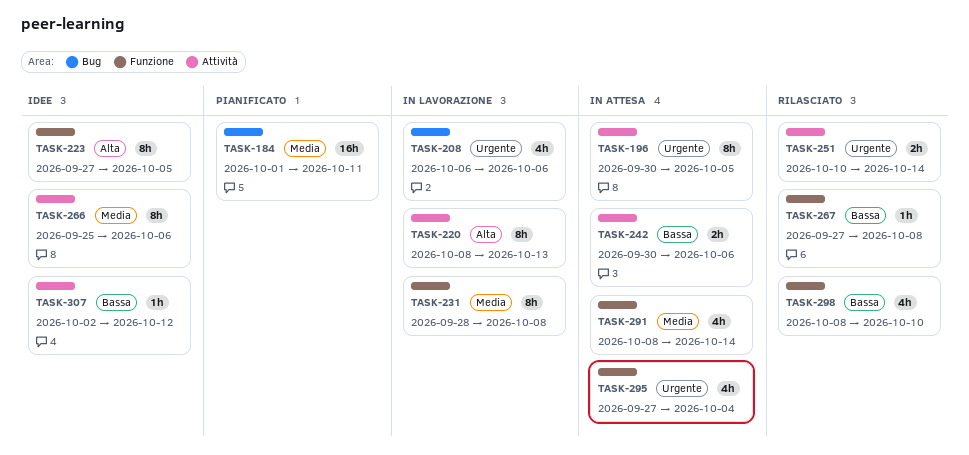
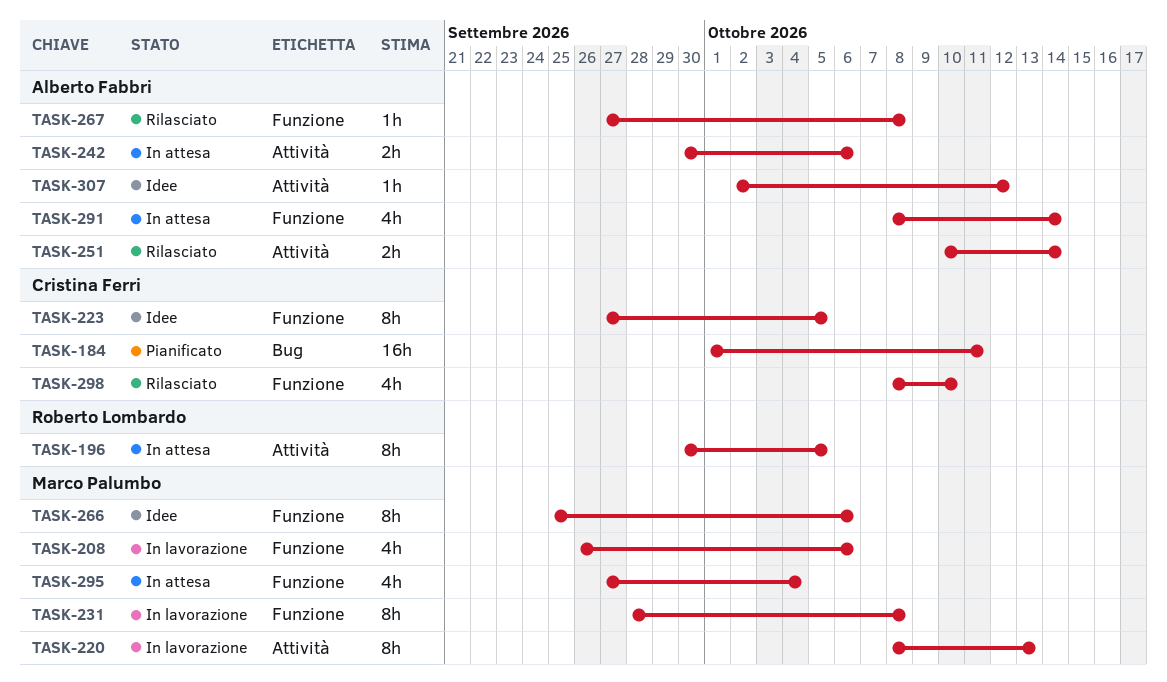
TASK-208, label: Bug -> Funzione
TASK-208, start: Oct 6 -> Sep 26
TASK-266, label: Attività -> Funzione

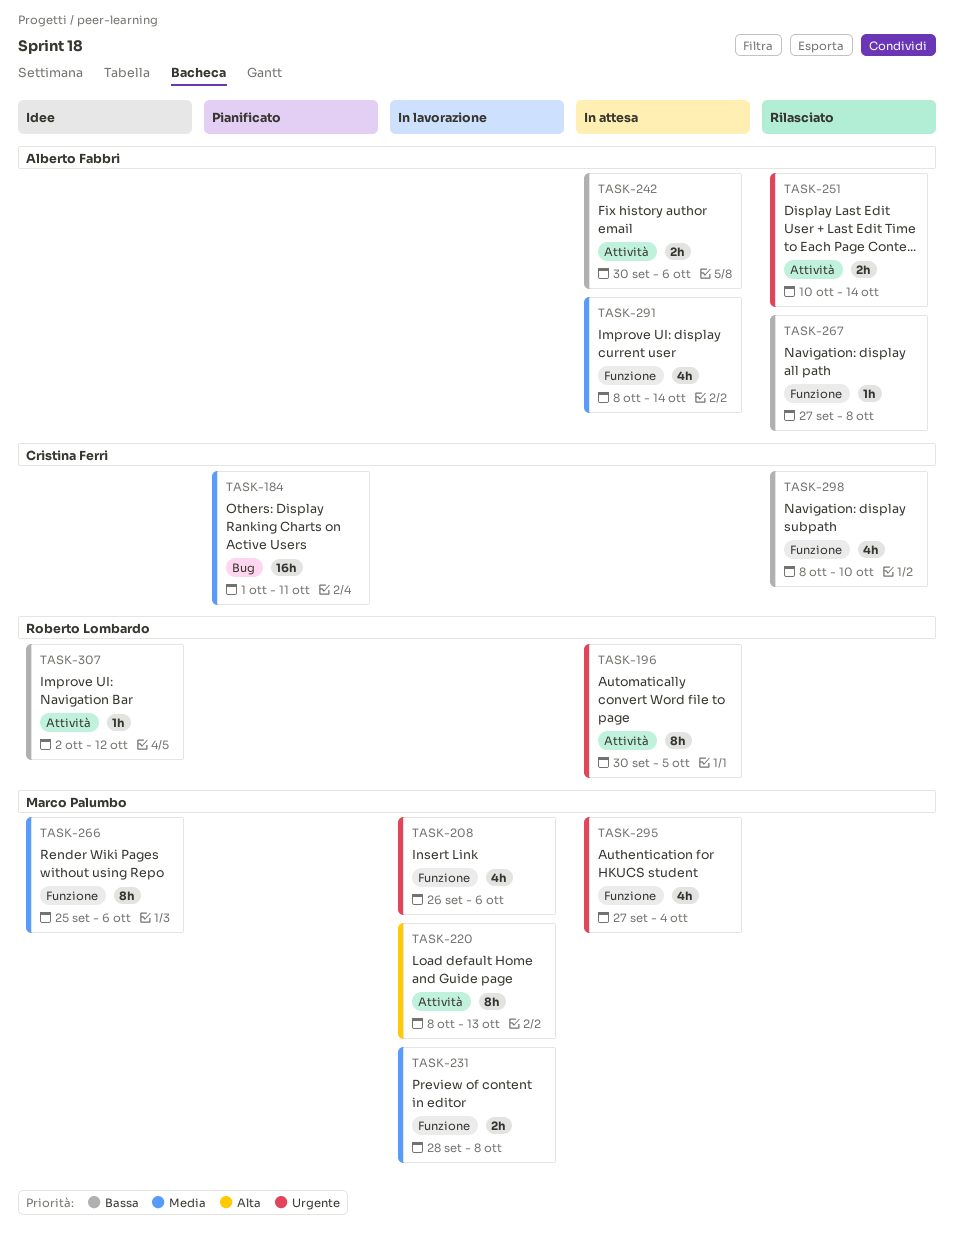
TASK-223: present -> none
TASK-231, estimate: 8h -> 2h
TASK-307, owner: Alberto Fabbri -> Roberto Lombardo

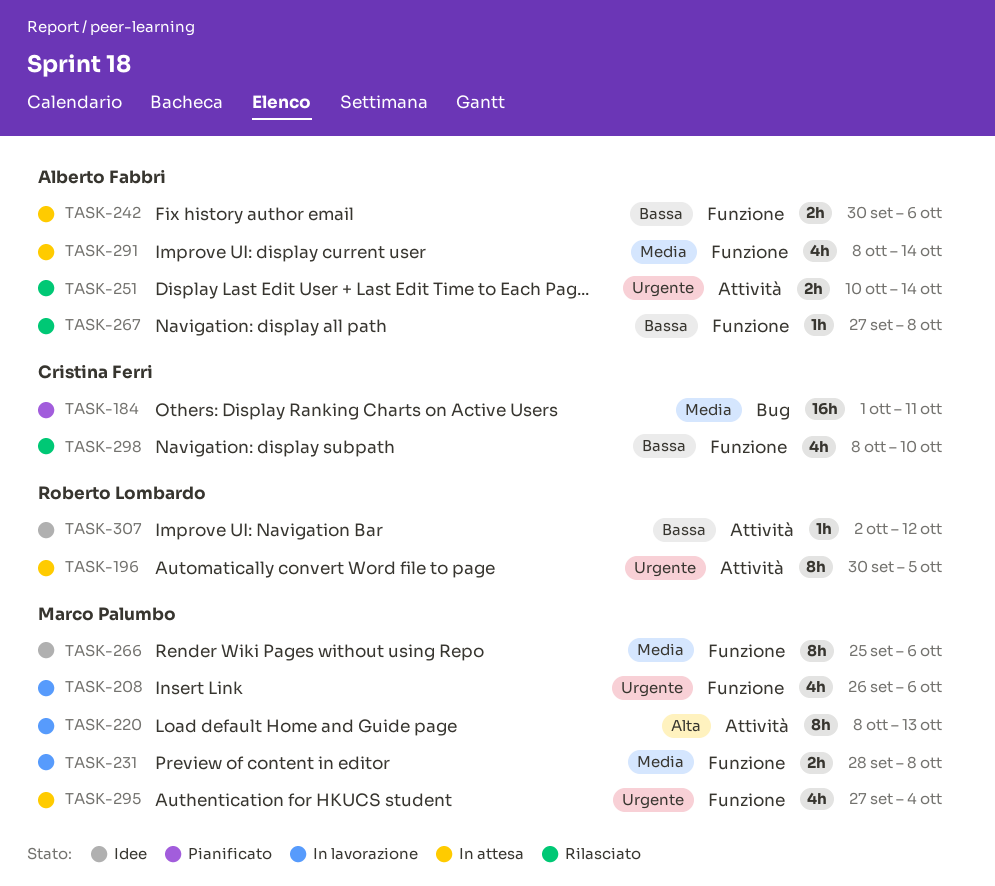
TASK-242, label: Attività -> Funzione

